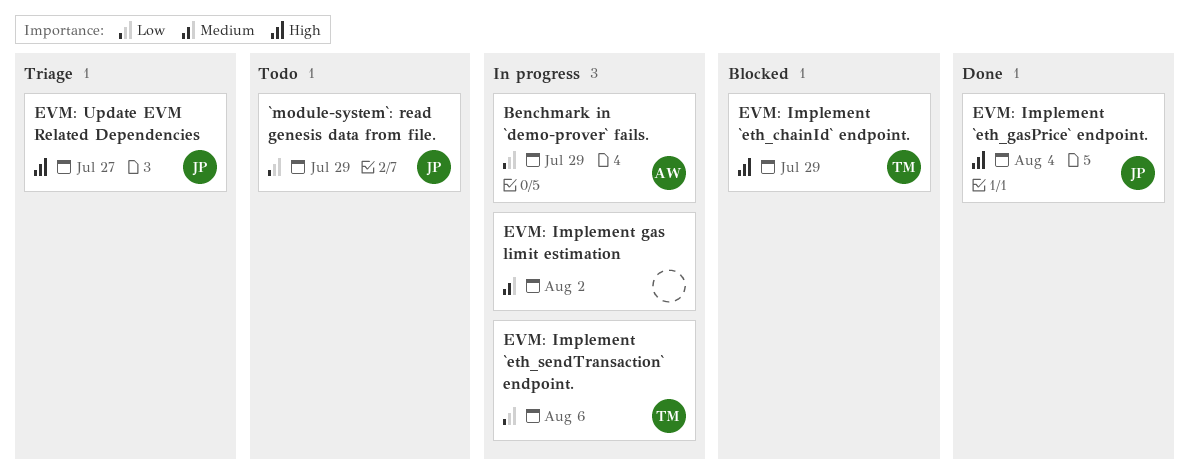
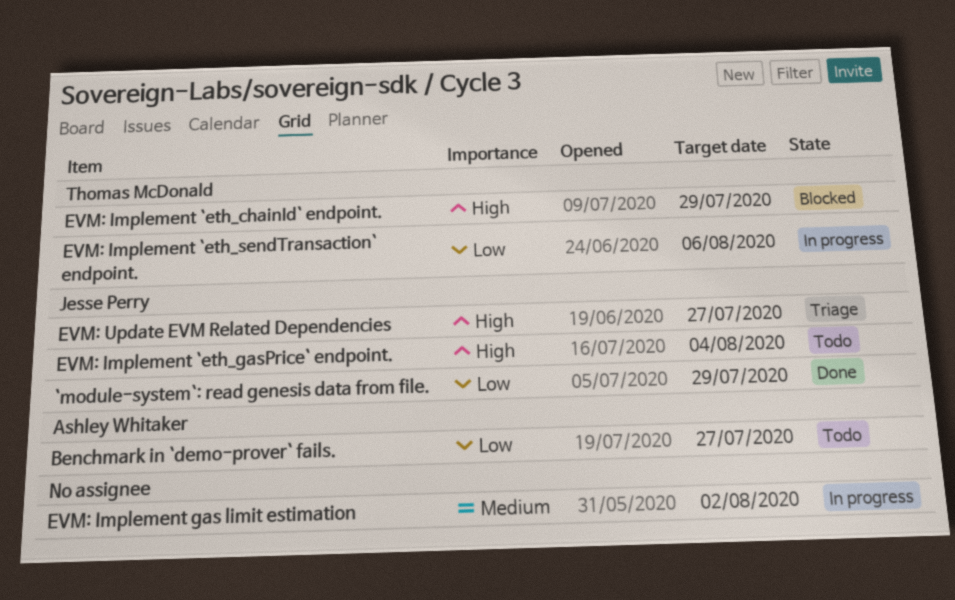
`module-system`: read genesis data from file., status: Todo -> Done
Benchmark in `demo-prover` fails., status: In progress -> Todo
Benchmark in `demo-prover` fails., due: Jul 29 -> Jul 27
EVM: Implement `eth_gasPrice` endpoint., status: Done -> Todo

